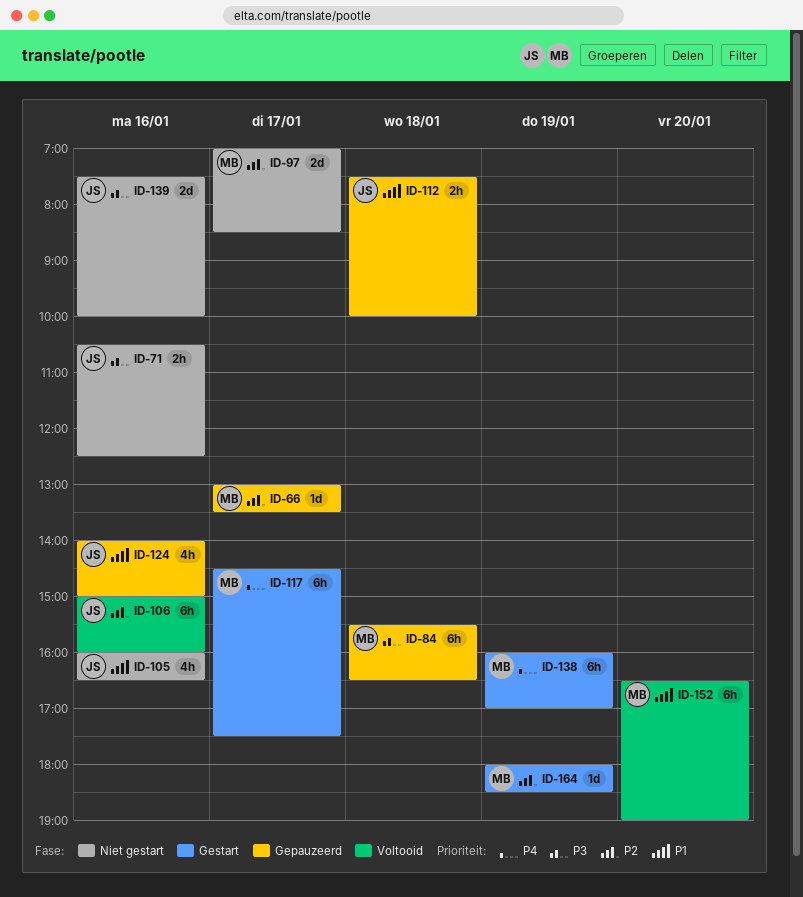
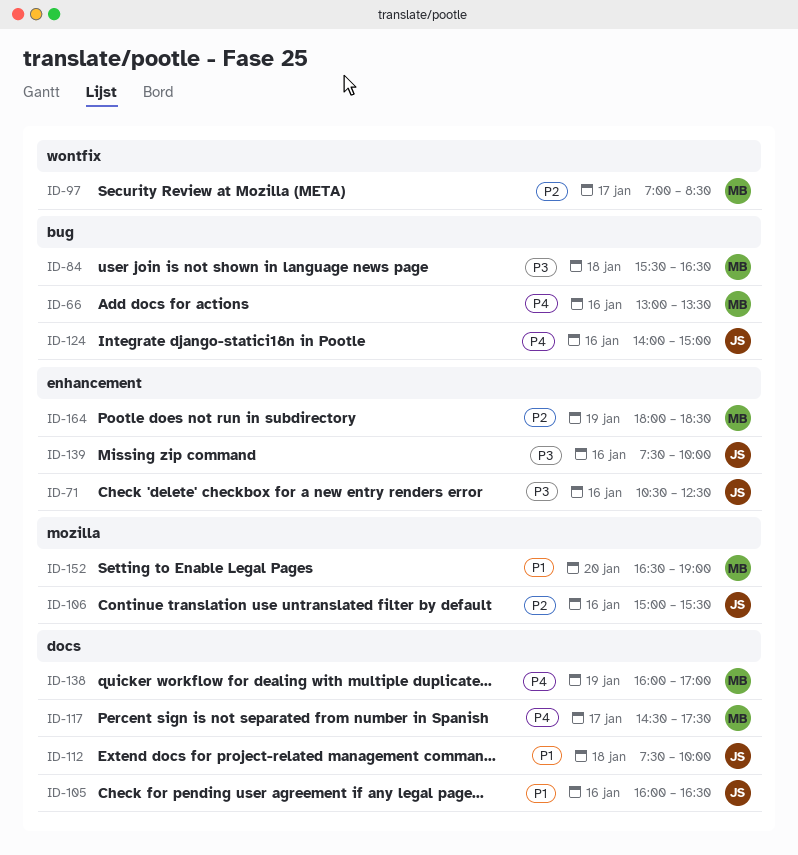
ID-66, priority: P2 -> P4
ID-66, day: Jan 17 -> Jan 16
ID-106, ends: 16:00 -> 15:30
ID-124, priority: P1 -> P4

